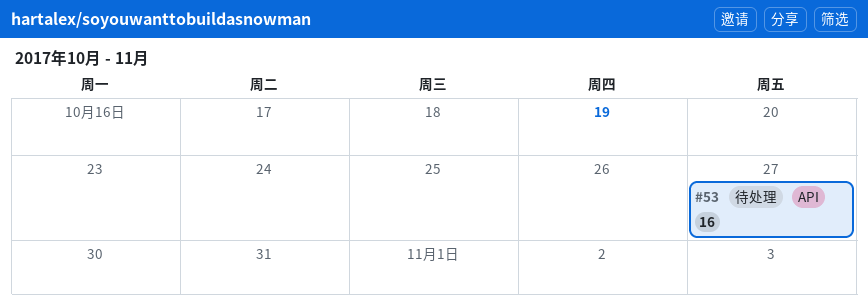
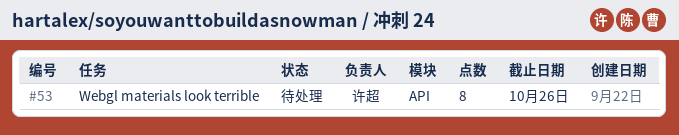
#53, estimate: 16 -> 8
#53, due: Oct 27 -> Oct 26

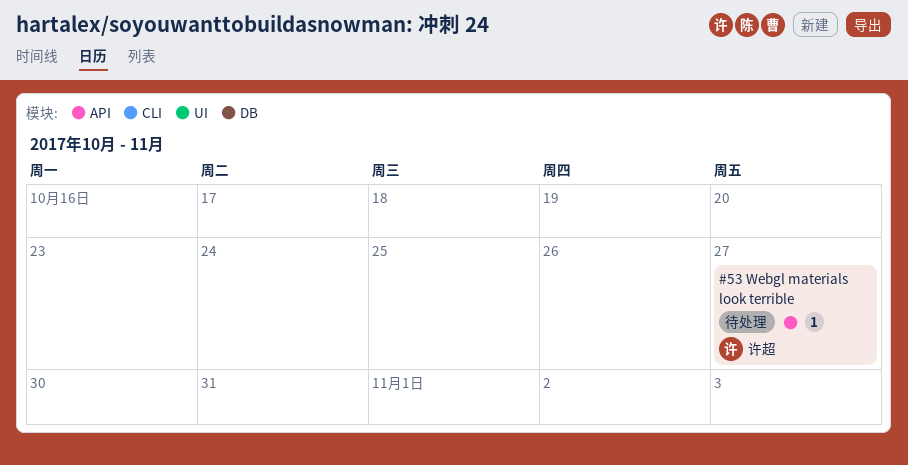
#53, estimate: 8 -> 1
#53, due: Oct 26 -> Oct 27

